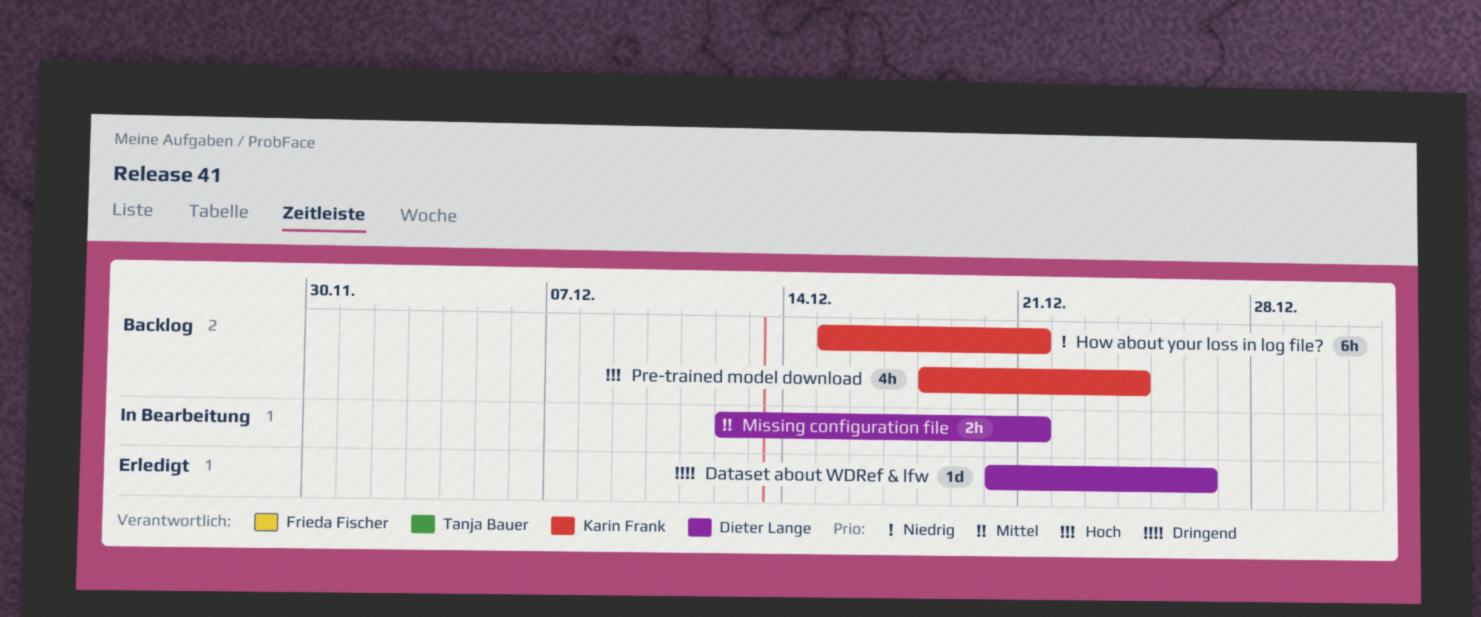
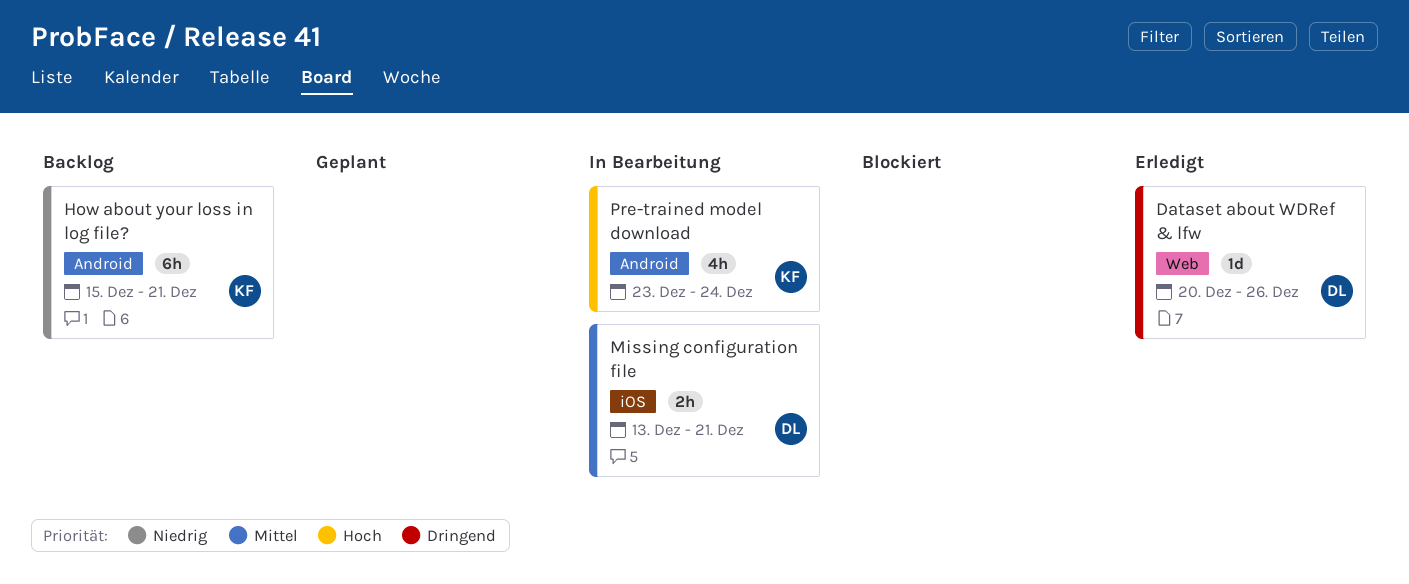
Missing configuration file, start: Dec 12 -> Dec 13
Pre-trained model download, status: Backlog -> In Bearbeitung
Pre-trained model download, start: Dec 18 -> Dec 23

